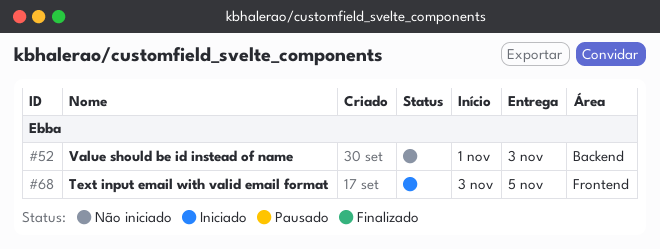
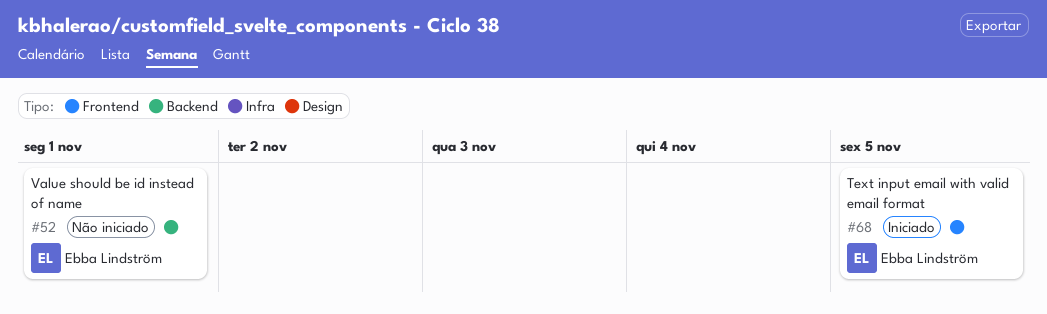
#52, due: Nov 3 -> Nov 1

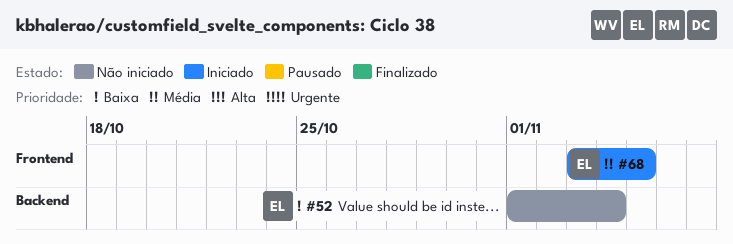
#52, due: Nov 1 -> Nov 4

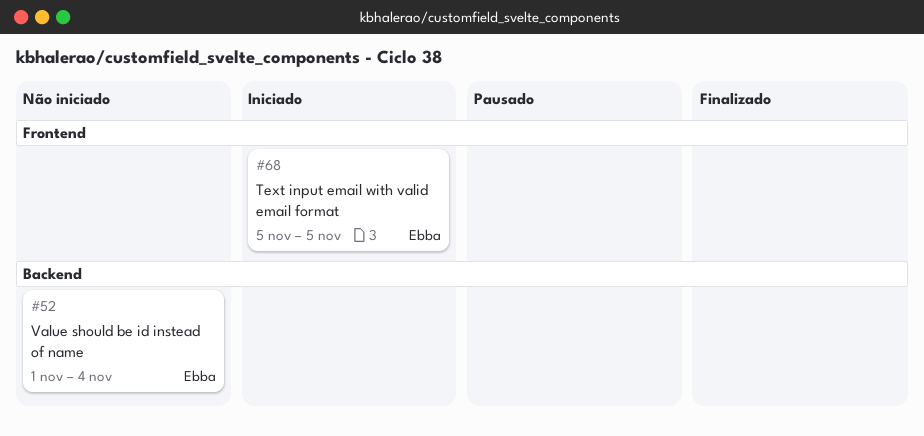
#68, start: Nov 3 -> Nov 5

